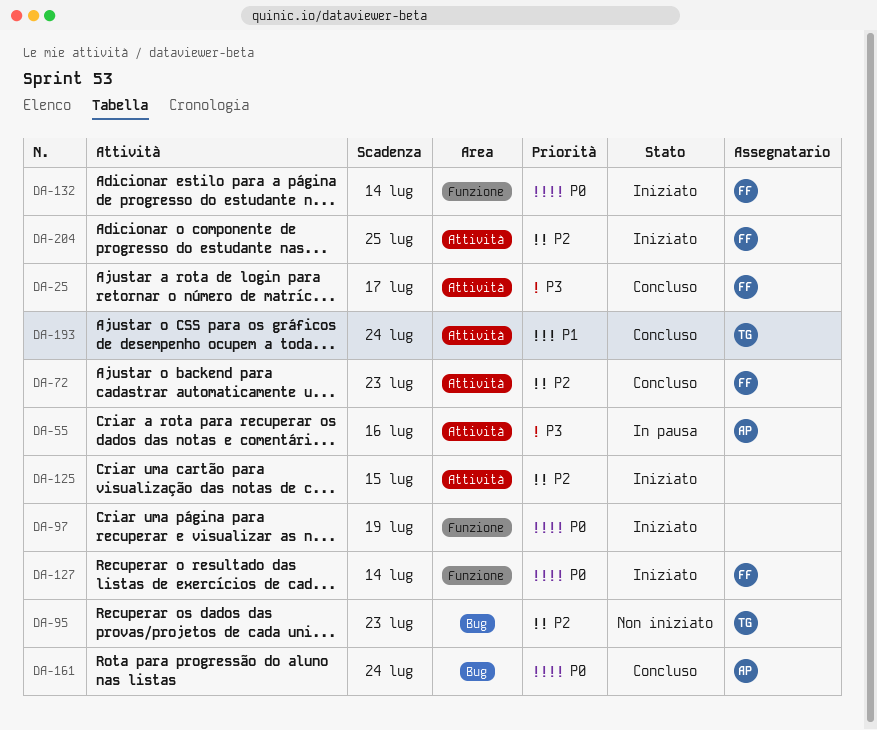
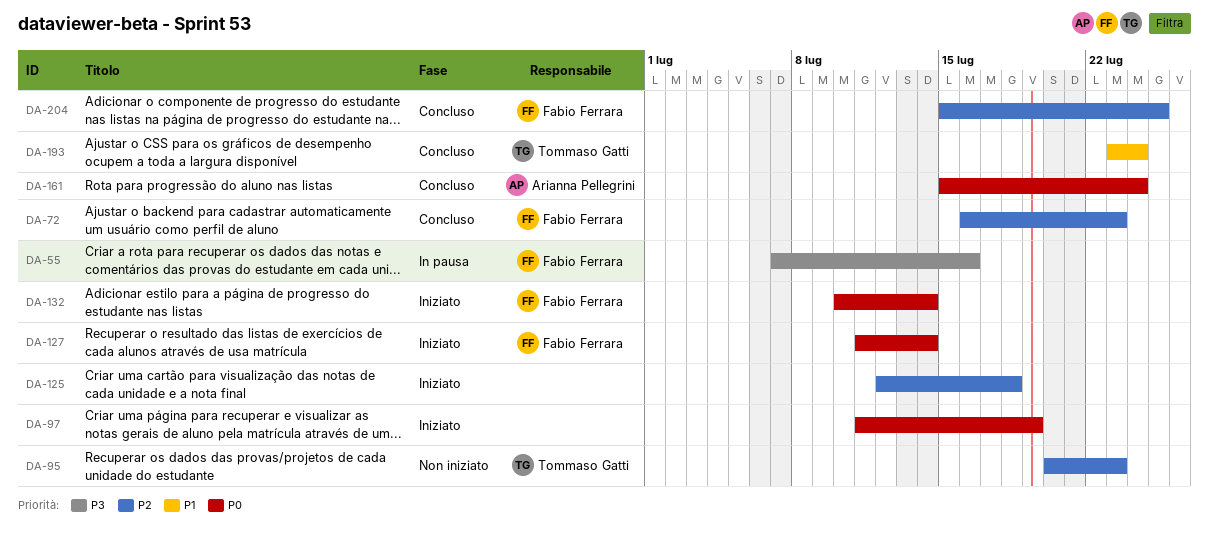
DA-25: present -> none
DA-55, owner: Arianna Pellegrini -> Fabio Ferrara
DA-125, due: Jul 15 -> Jul 18
DA-204, status: Iniziato -> Concluso

